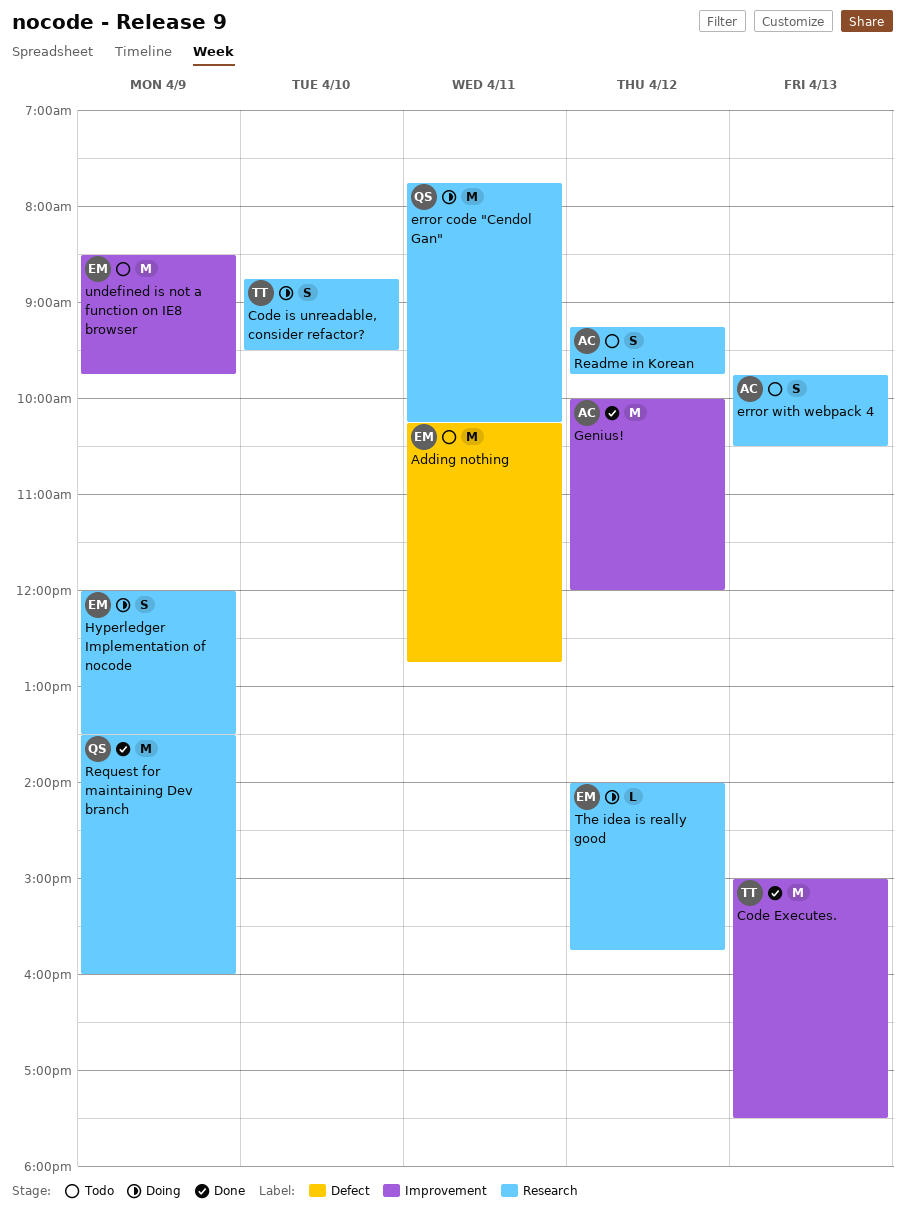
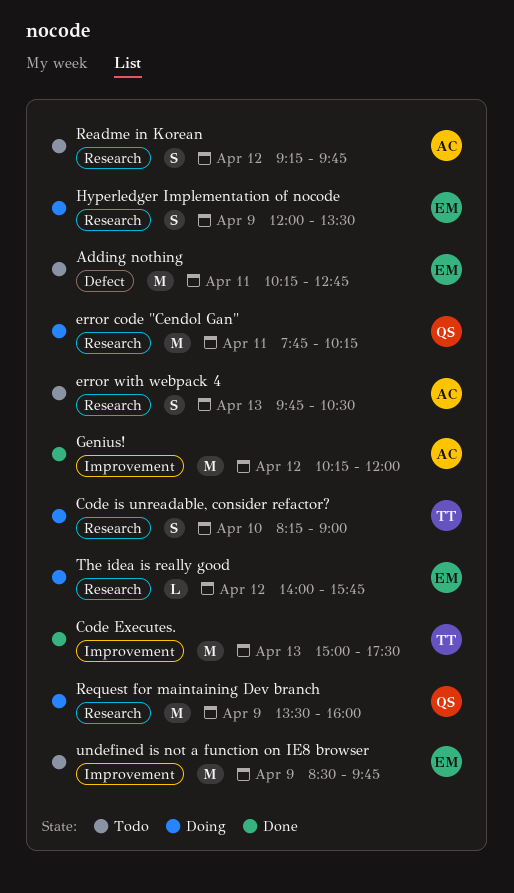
Code is unreadable, consider refactor?, begins: 08:45 -> 08:15
Code is unreadable, consider refactor?, ends: 09:30 -> 09:00
Genius!, begins: 10:00 -> 10:15
Request for maintaining Dev branch, status: Done -> Doing

